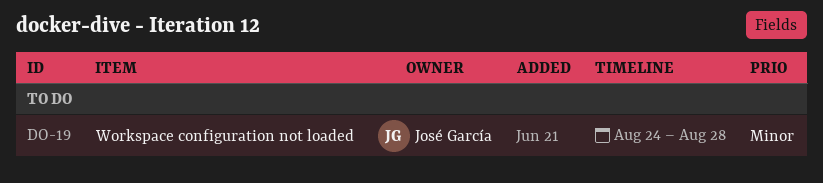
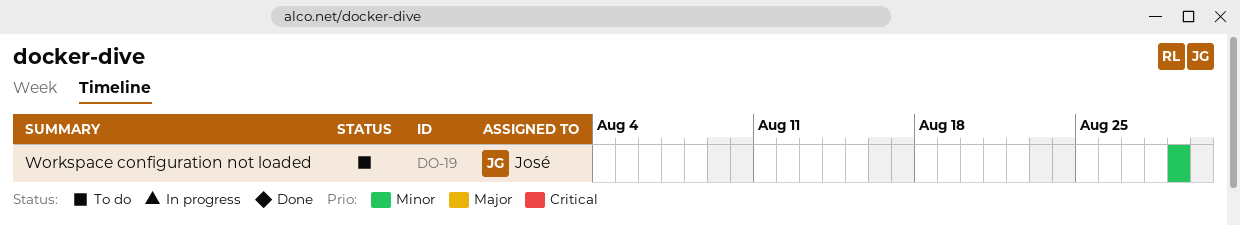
DO-19, start: Aug 24 -> Aug 29
DO-19, due: Aug 28 -> Aug 29

